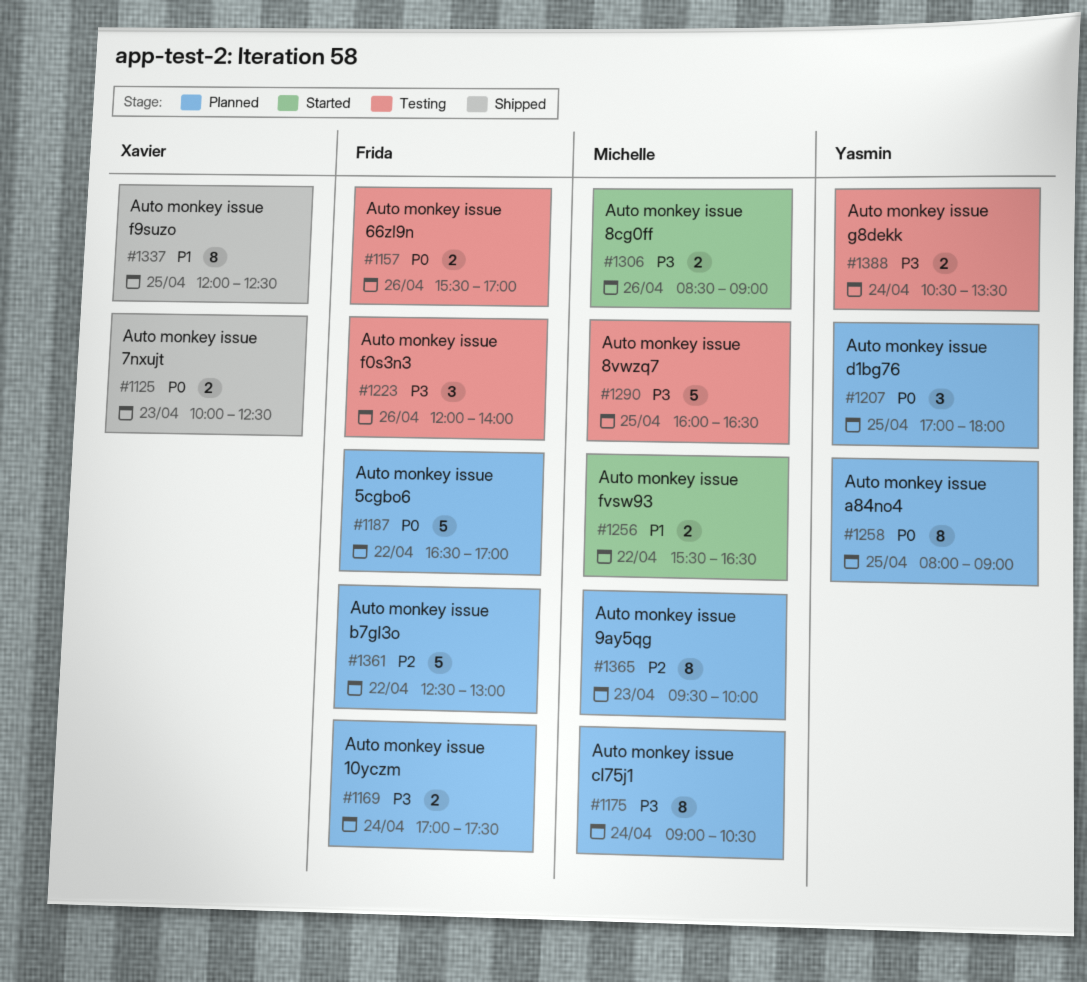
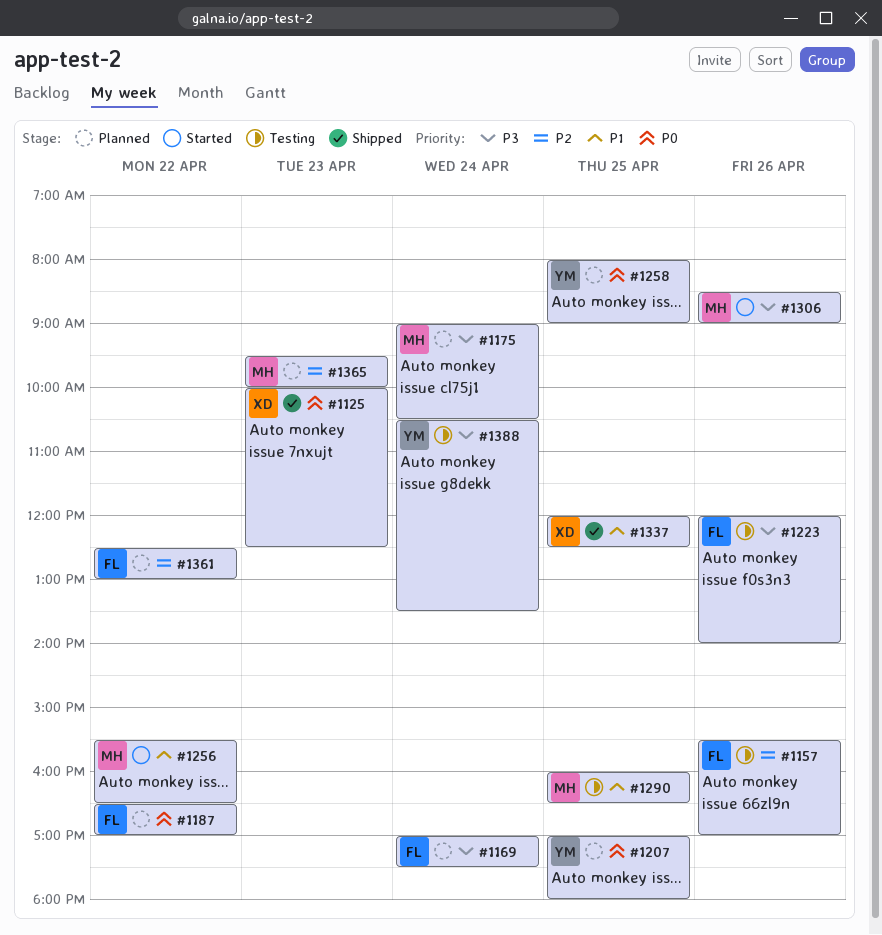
#1157, priority: P0 -> P2
#1290, priority: P3 -> P1

